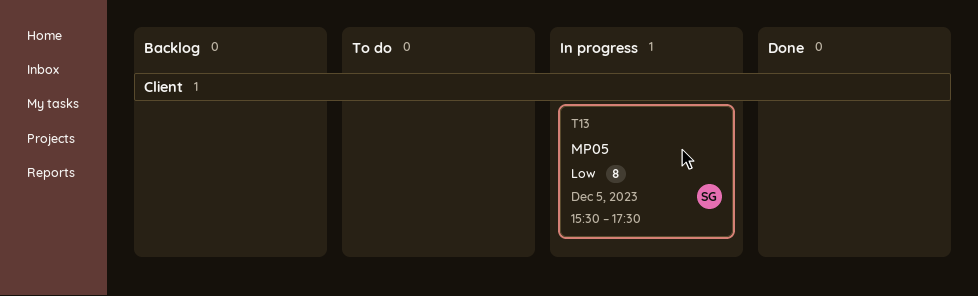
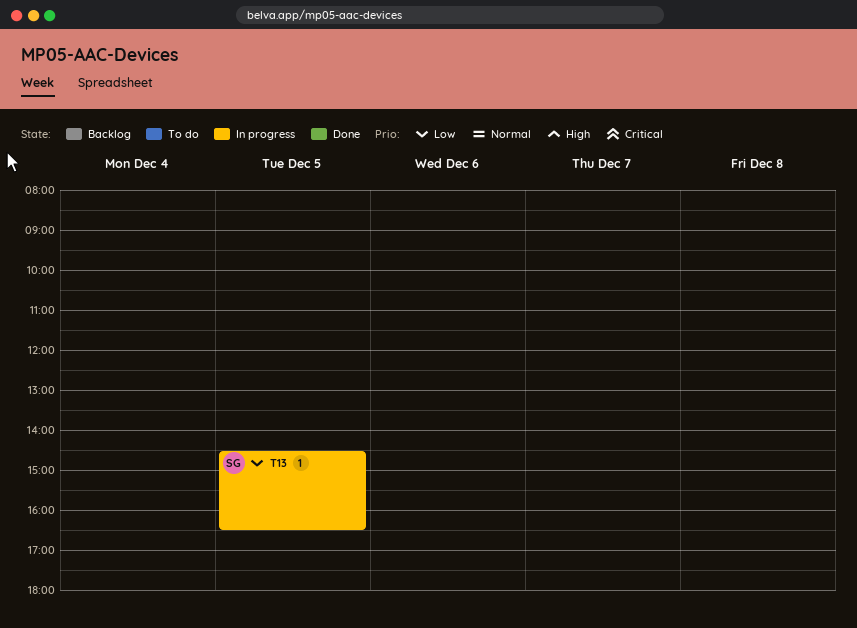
T13, estimate: 8 -> 1
T13, begins: 15:30 -> 14:30
T13, ends: 17:30 -> 16:30

